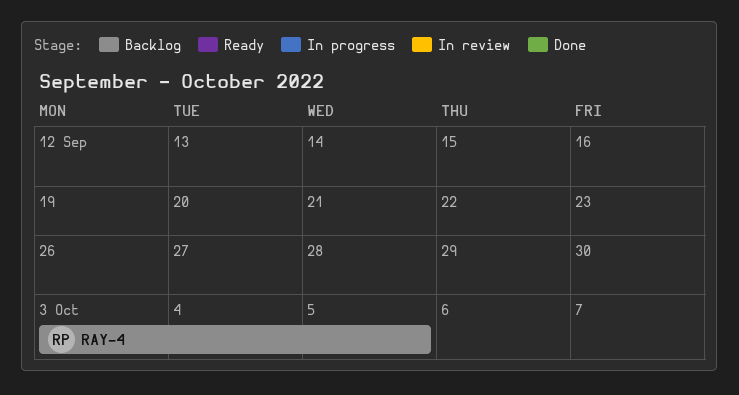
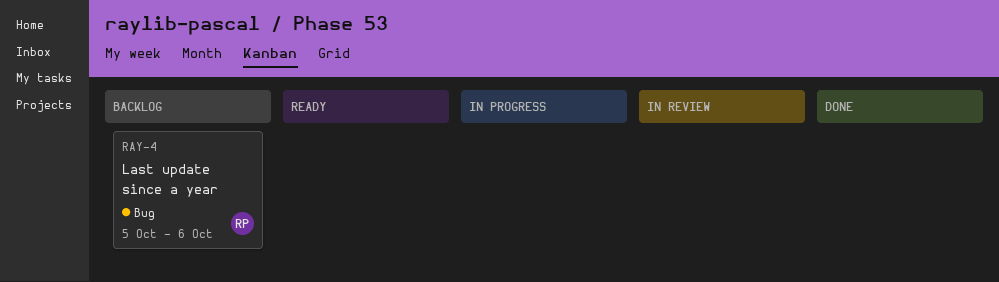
RAY-4, start: Oct 3 -> Oct 5
RAY-4, due: Oct 5 -> Oct 6

